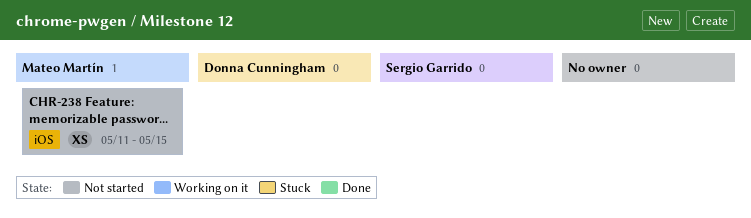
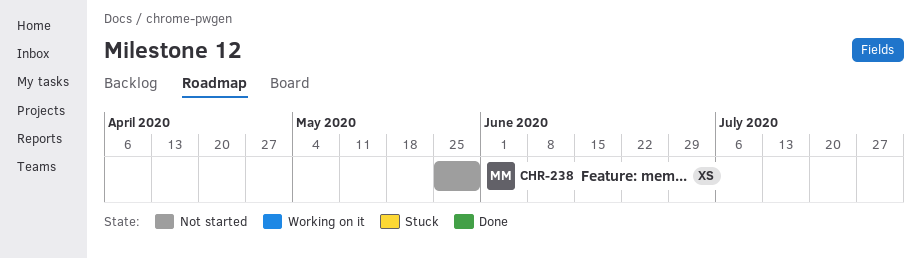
CHR-238, start: May 11 -> May 25
CHR-238, due: May 15 -> May 29

